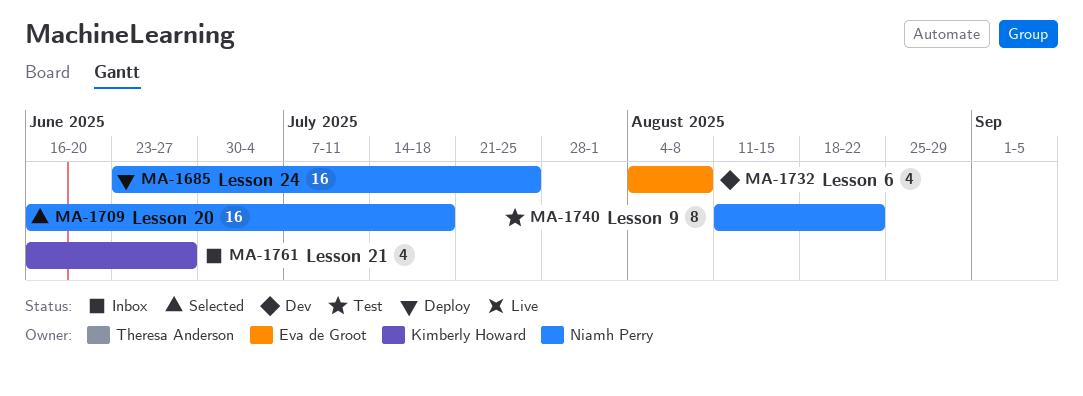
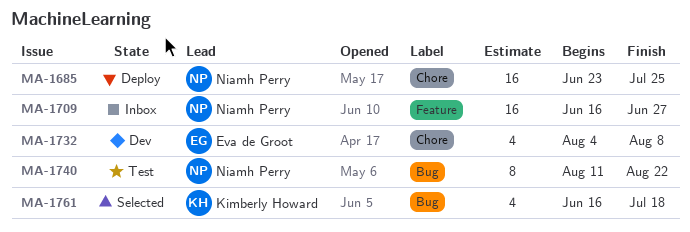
MA-1709, status: Selected -> Inbox
MA-1709, due: Jul 18 -> Jun 27
MA-1761, status: Inbox -> Selected
MA-1761, due: Jun 27 -> Jul 18

